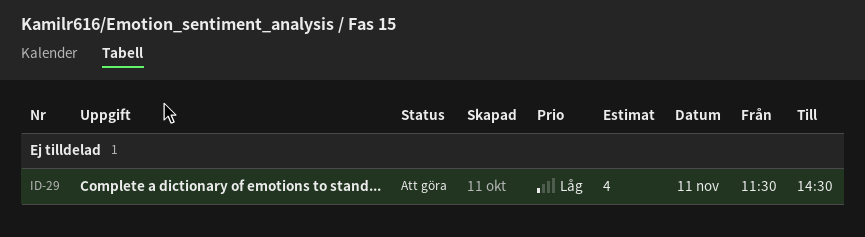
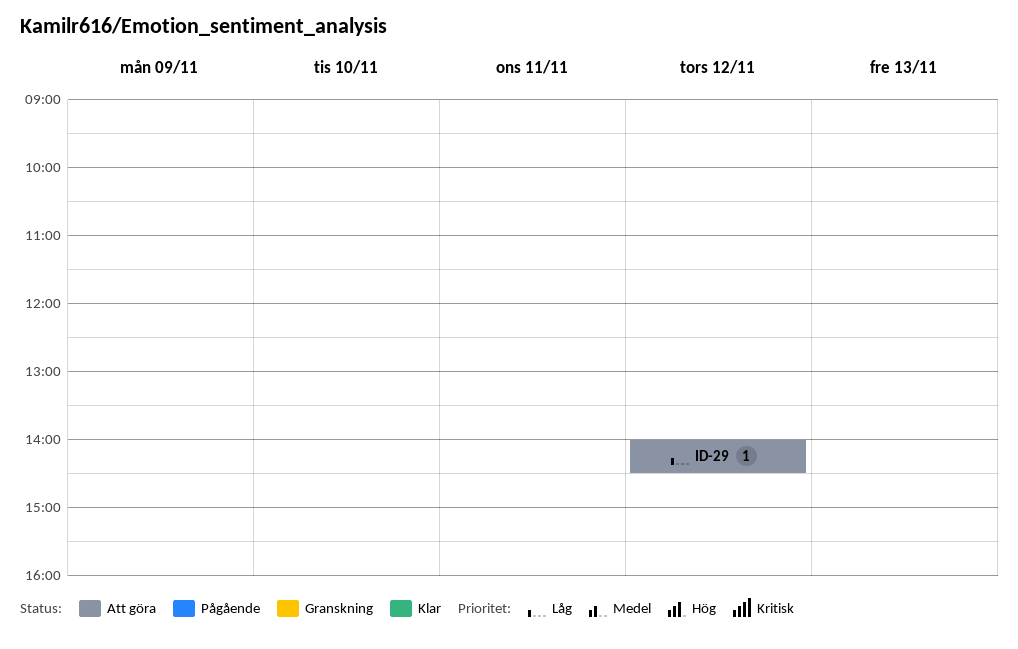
ID-29, estimate: 4 -> 1
ID-29, day: Nov 11 -> Nov 12
ID-29, begins: 11:30 -> 14:00

